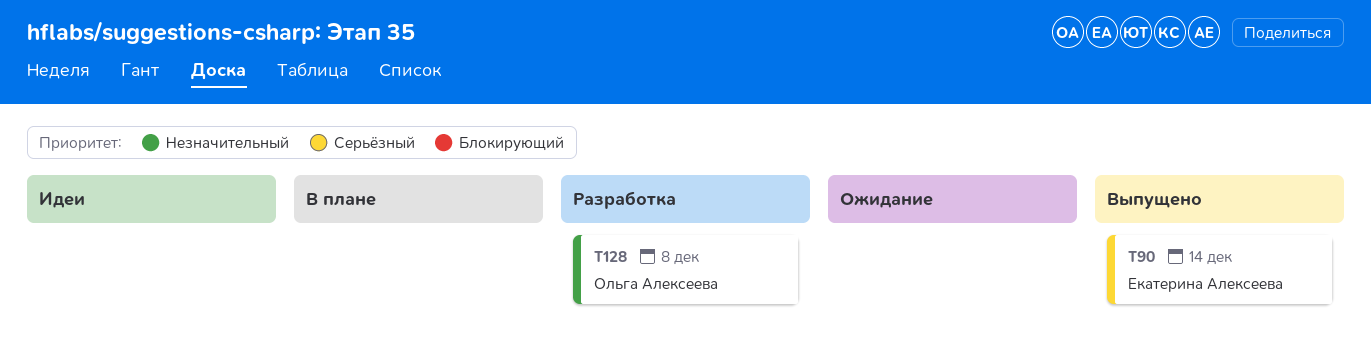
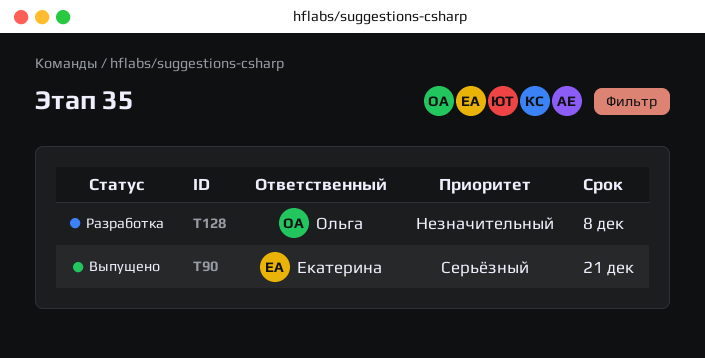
T90, due: Dec 14 -> Dec 21

